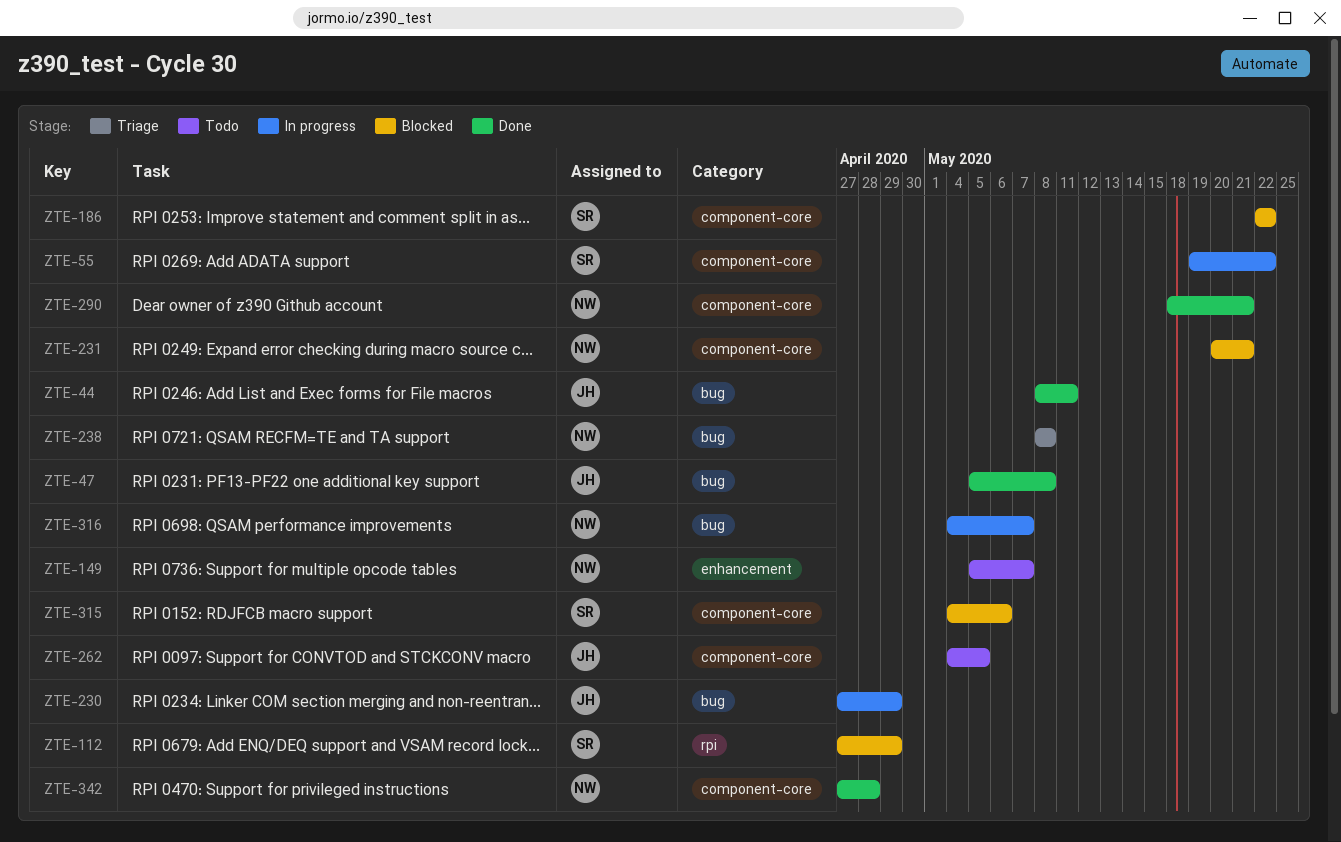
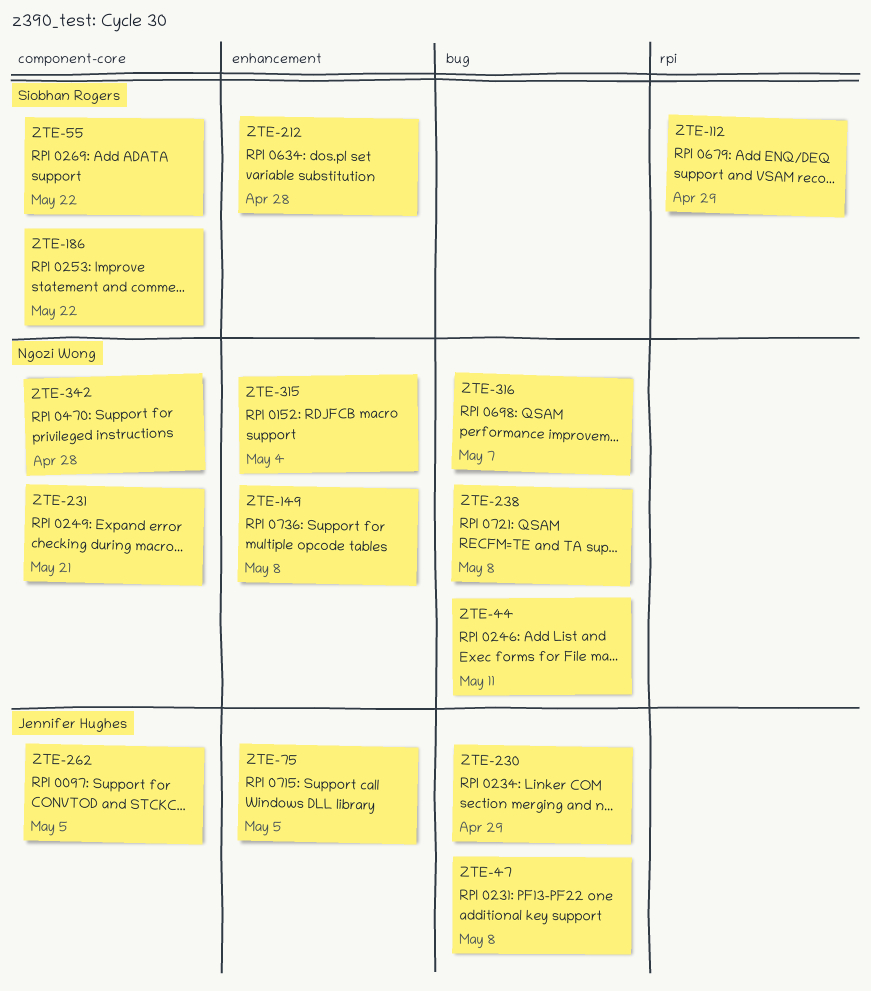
ZTE-44, owner: Jennifer Hughes -> Ngozi Wong
ZTE-75: none -> present
ZTE-149, due: May 7 -> May 8
ZTE-212: none -> present
ZTE-290: present -> none
ZTE-315, owner: Siobhan Rogers -> Ngozi Wong
ZTE-315, label: component-core -> enhancement
ZTE-315, due: May 6 -> May 4

